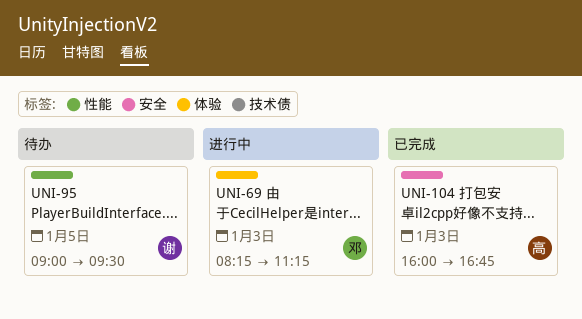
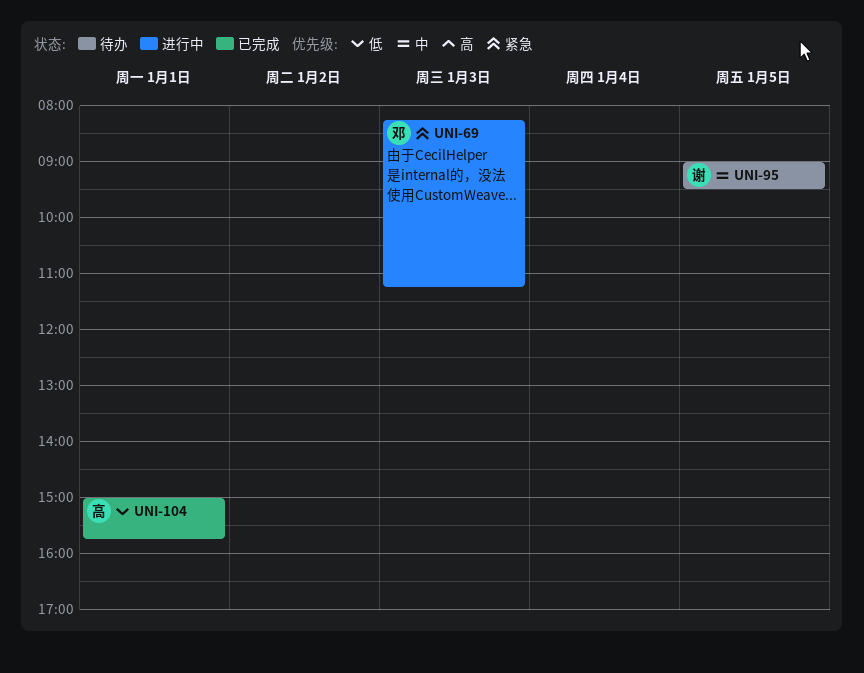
UNI-104, day: Jan 3 -> Jan 1
UNI-104, begins: 16:00 -> 15:00
UNI-104, ends: 16:45 -> 15:45

